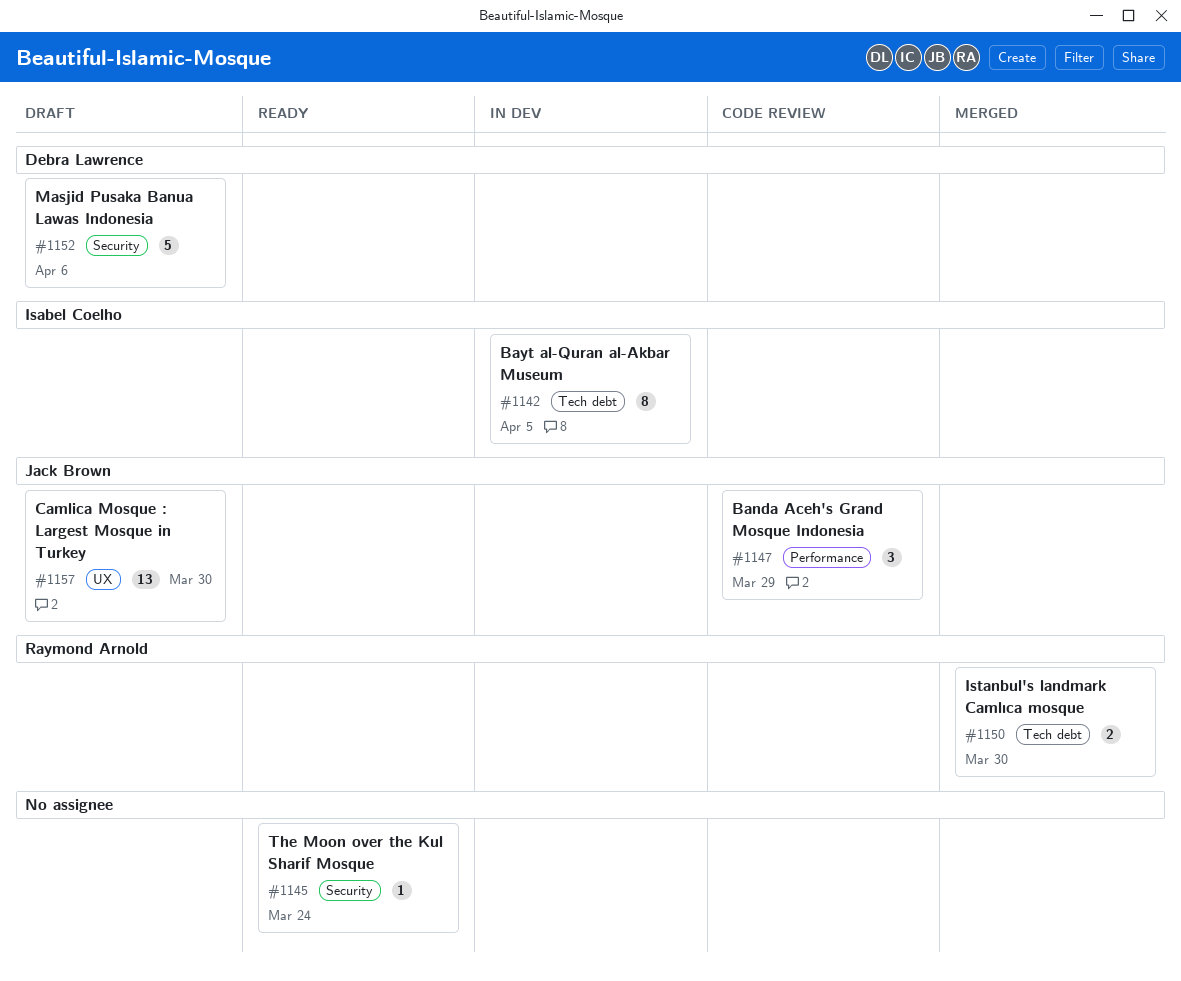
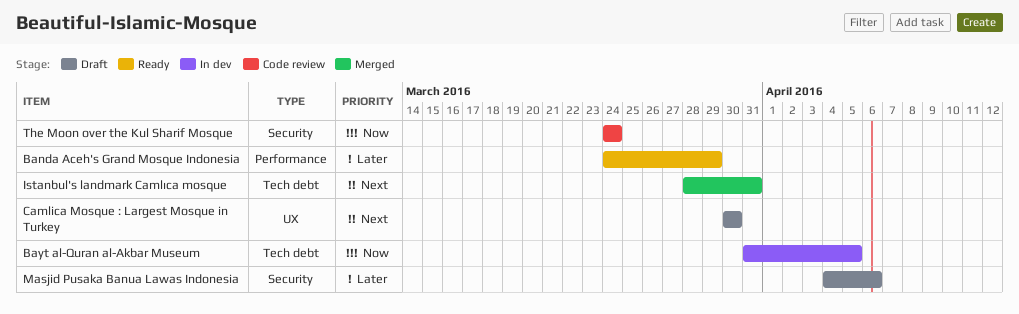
Banda Aceh's Grand Mosque Indonesia, status: Code review -> Ready
Istanbul's landmark Camlıca mosque, due: Mar 30 -> Mar 31
The Moon over the Kul Sharif Mosque, status: Ready -> Code review

